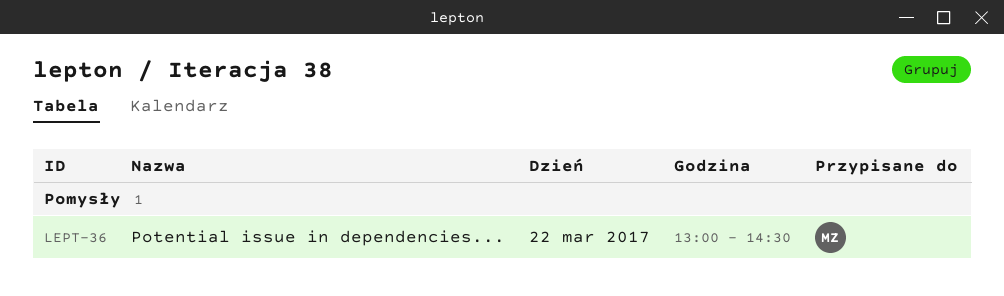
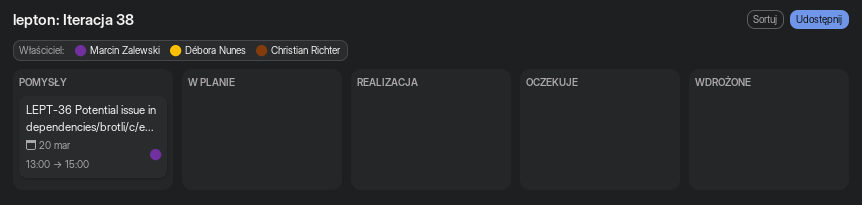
LEPT-36, day: Mar 22 -> Mar 20
LEPT-36, ends: 14:30 -> 15:00

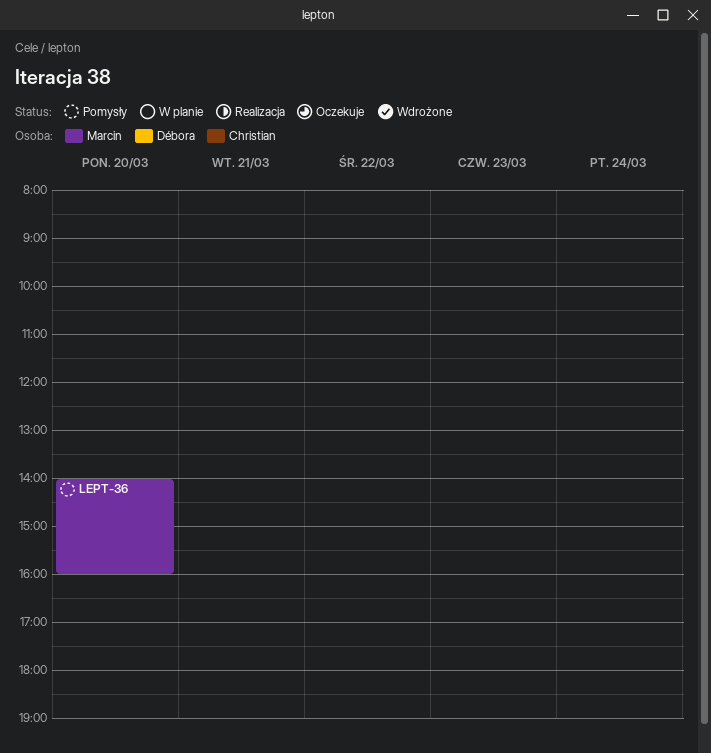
LEPT-36, begins: 13:00 -> 14:00
LEPT-36, ends: 15:00 -> 16:00

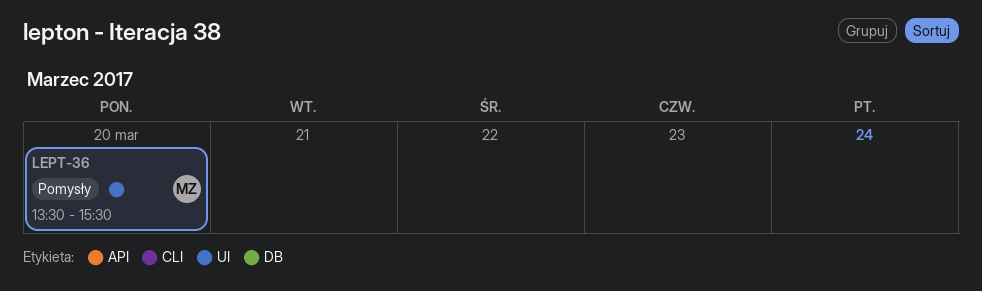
LEPT-36, begins: 14:00 -> 13:30
LEPT-36, ends: 16:00 -> 15:30

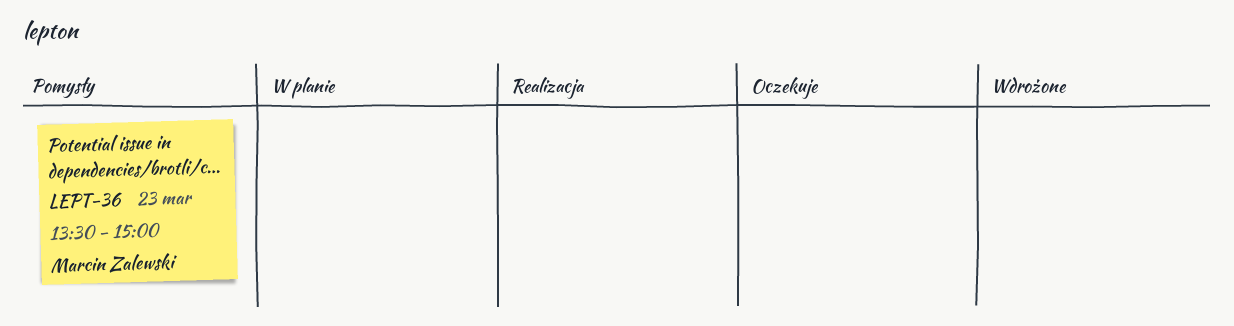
LEPT-36, day: Mar 20 -> Mar 23
LEPT-36, ends: 15:30 -> 15:00

